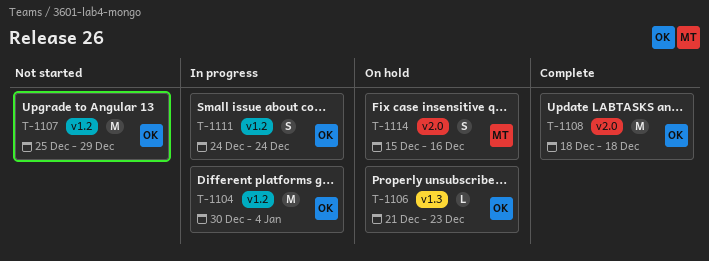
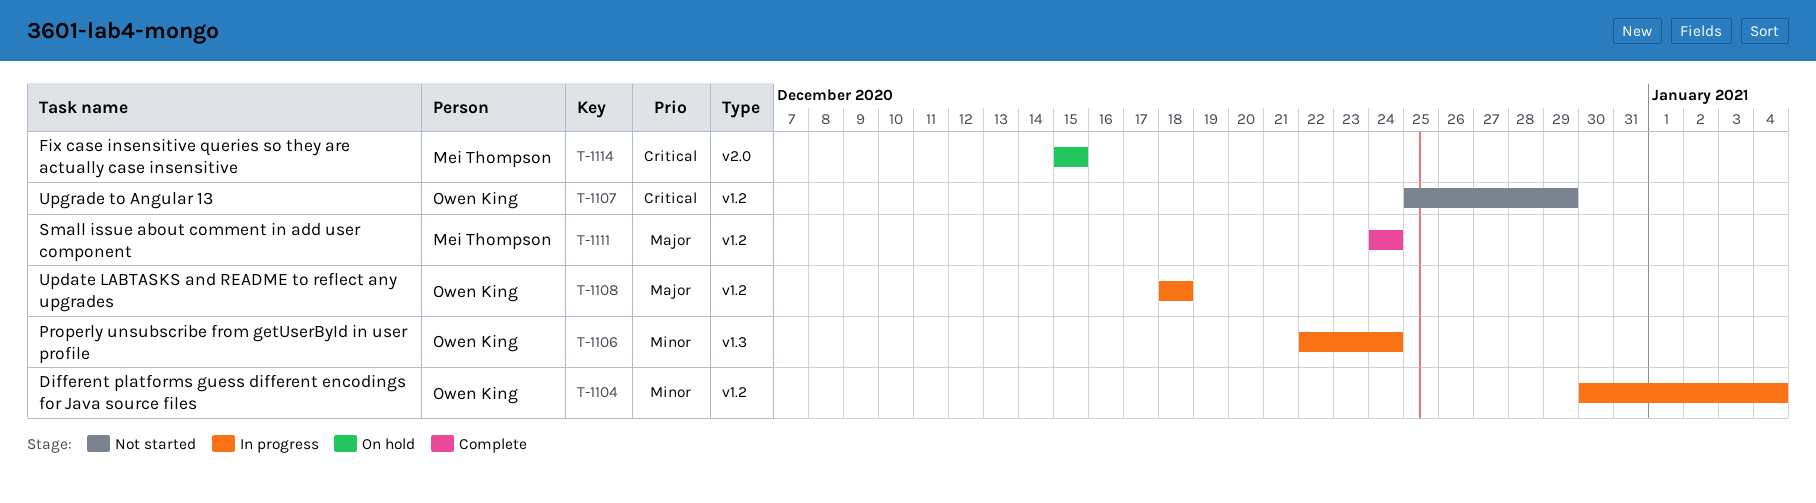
T-1106, status: On hold -> In progress
T-1106, start: Dec 21 -> Dec 22
T-1106, due: Dec 23 -> Dec 24
T-1108, status: Complete -> In progress
T-1108, label: v2.0 -> v1.2
T-1111, status: In progress -> Complete
T-1111, owner: Owen King -> Mei Thompson
T-1114, due: Dec 16 -> Dec 15

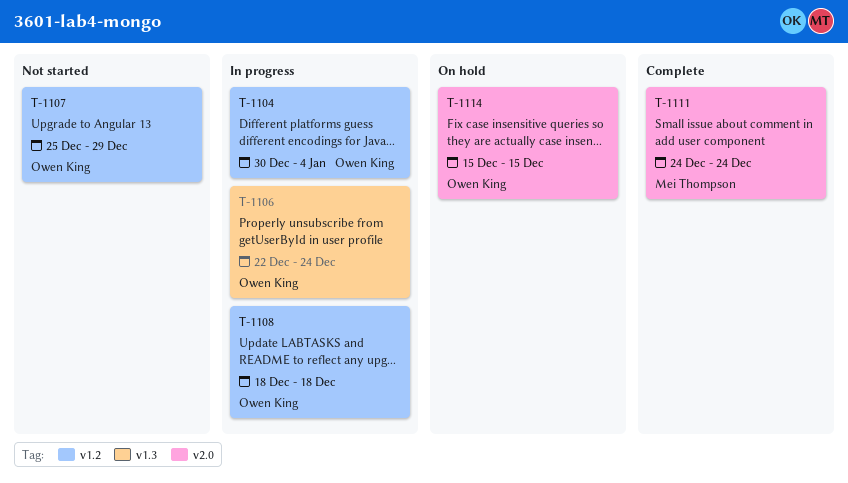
T-1111, label: v1.2 -> v2.0
T-1114, owner: Mei Thompson -> Owen King

